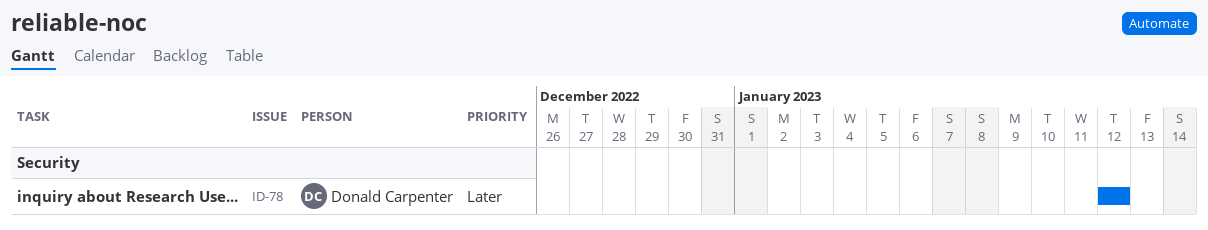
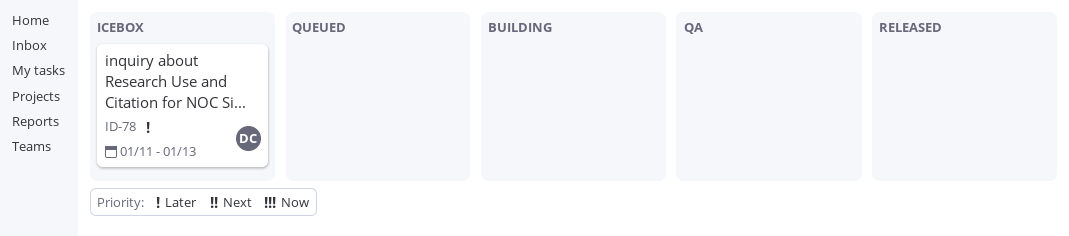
ID-78, start: Jan 12 -> Jan 11
ID-78, due: Jan 12 -> Jan 13

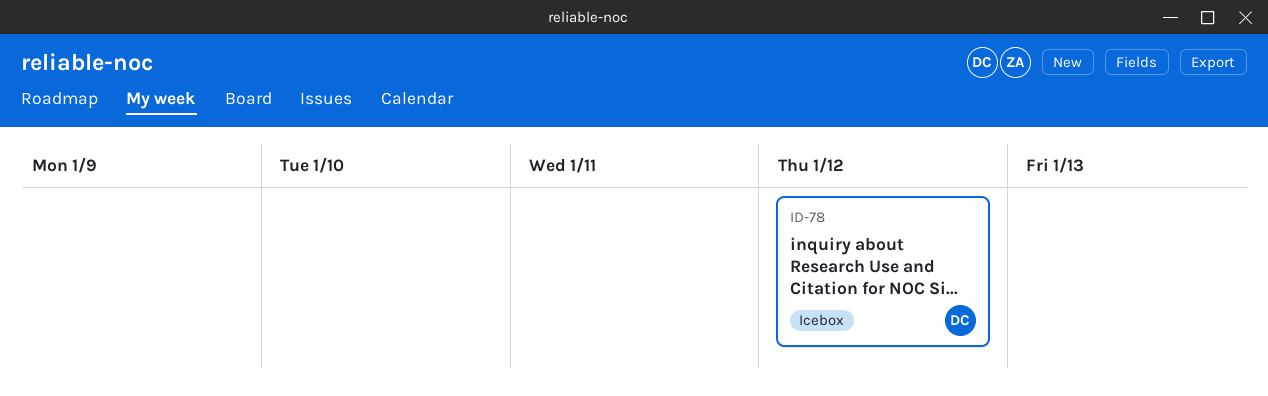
ID-78, due: Jan 13 -> Jan 12

